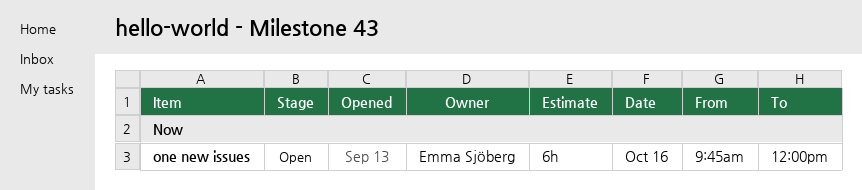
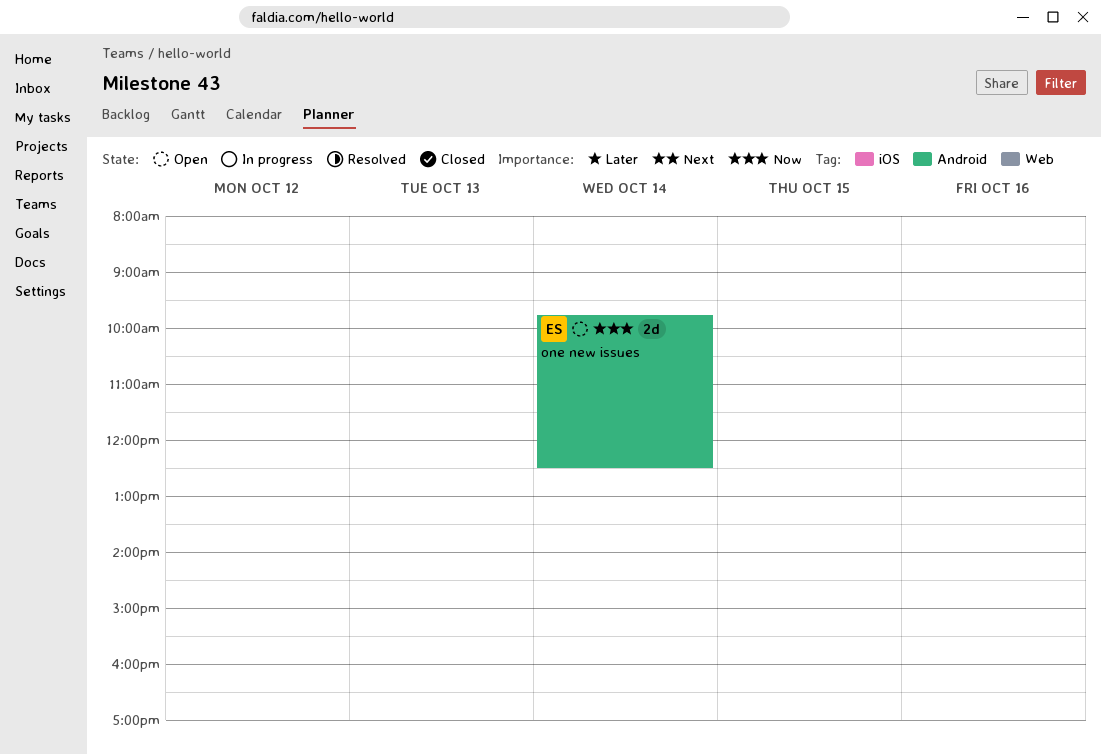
one new issues, estimate: 6h -> 2d
one new issues, day: Oct 16 -> Oct 14
one new issues, ends: 12:00 -> 12:30

